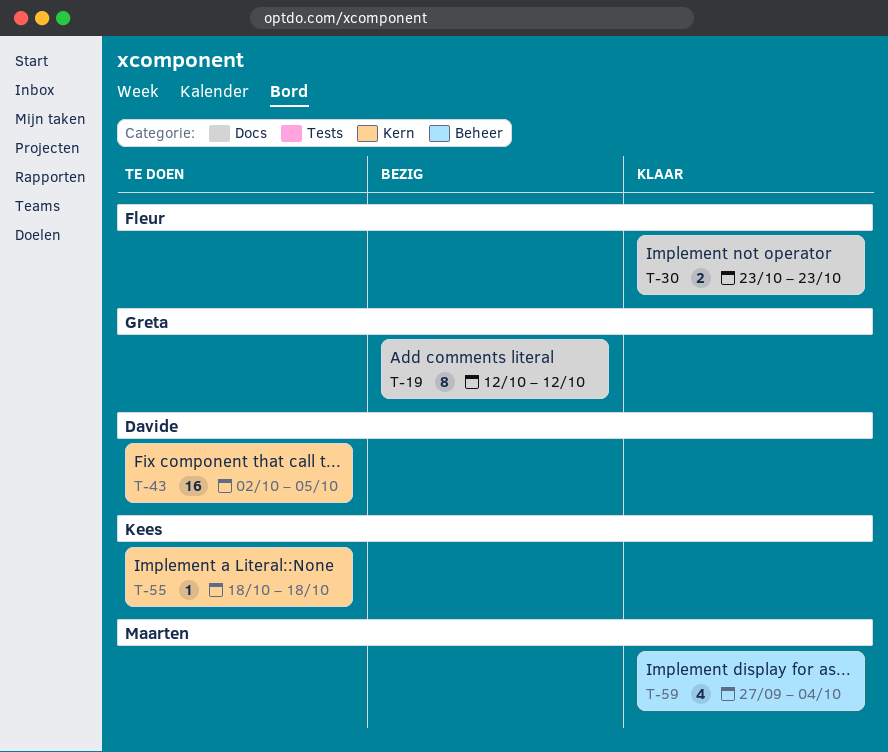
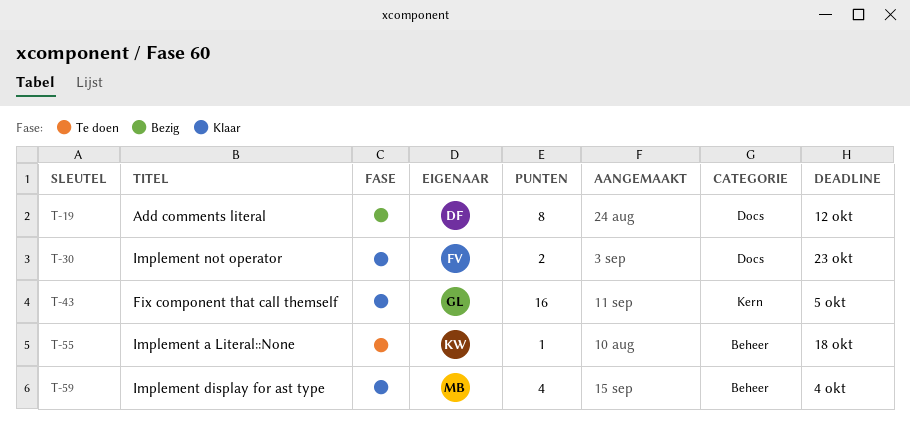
T-19, owner: Greta -> Davide
T-43, status: Te doen -> Klaar
T-43, owner: Davide -> Greta
T-55, label: Kern -> Beheer

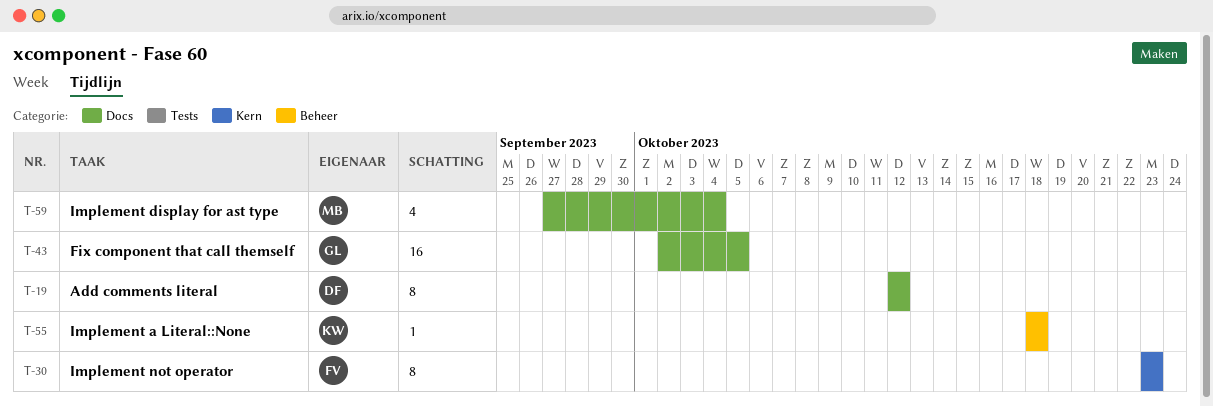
T-30, label: Docs -> Kern
T-30, estimate: 2 -> 8
T-43, label: Kern -> Docs
T-59, label: Beheer -> Docs

